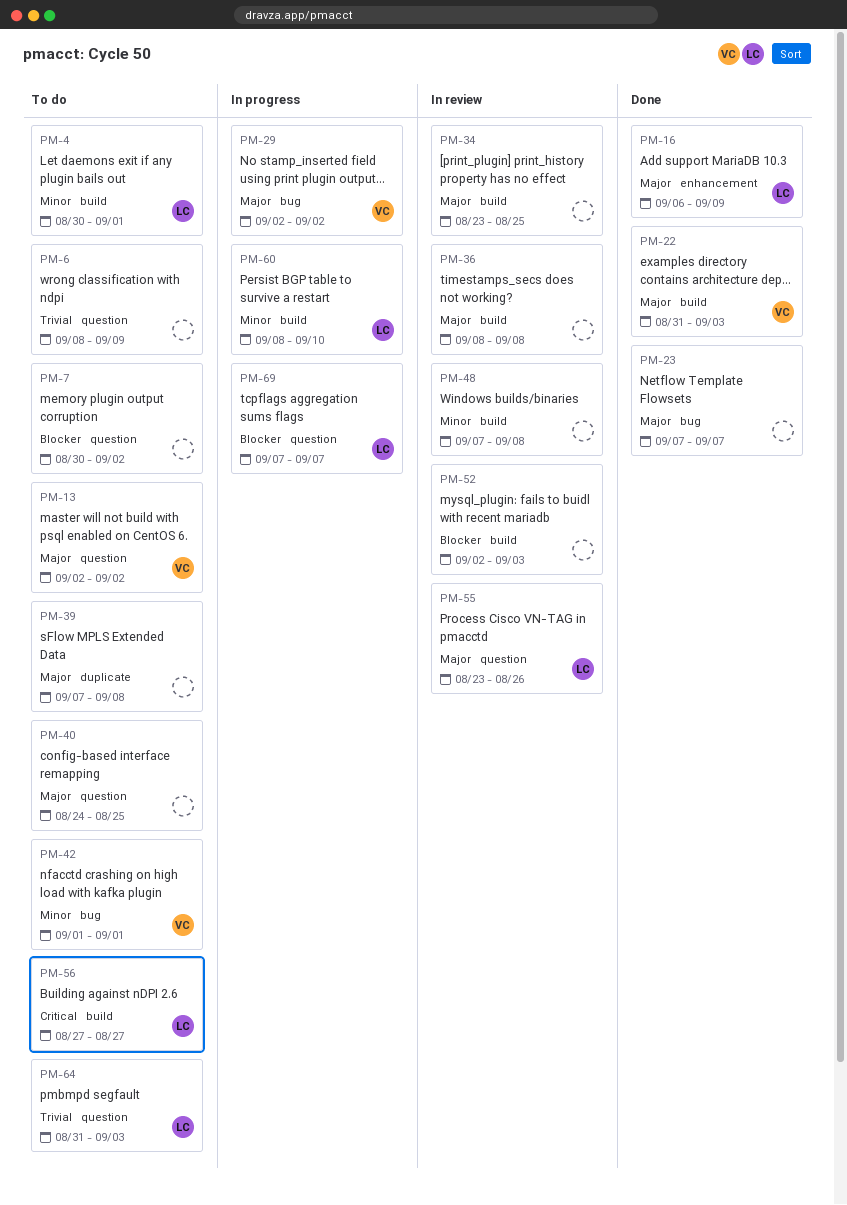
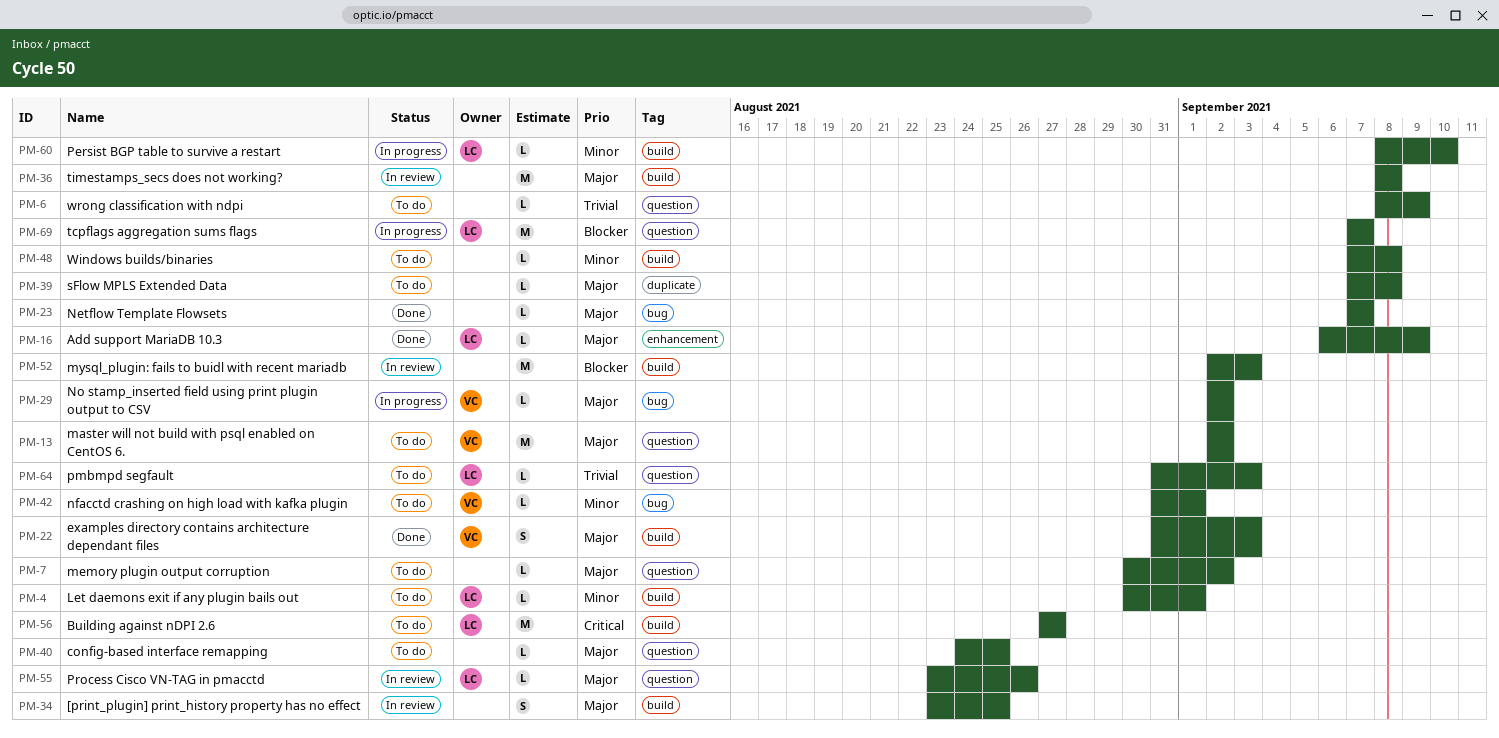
PM-7, priority: Blocker -> Major
PM-42, start: Sep 1 -> Aug 31
PM-48, status: In review -> To do

